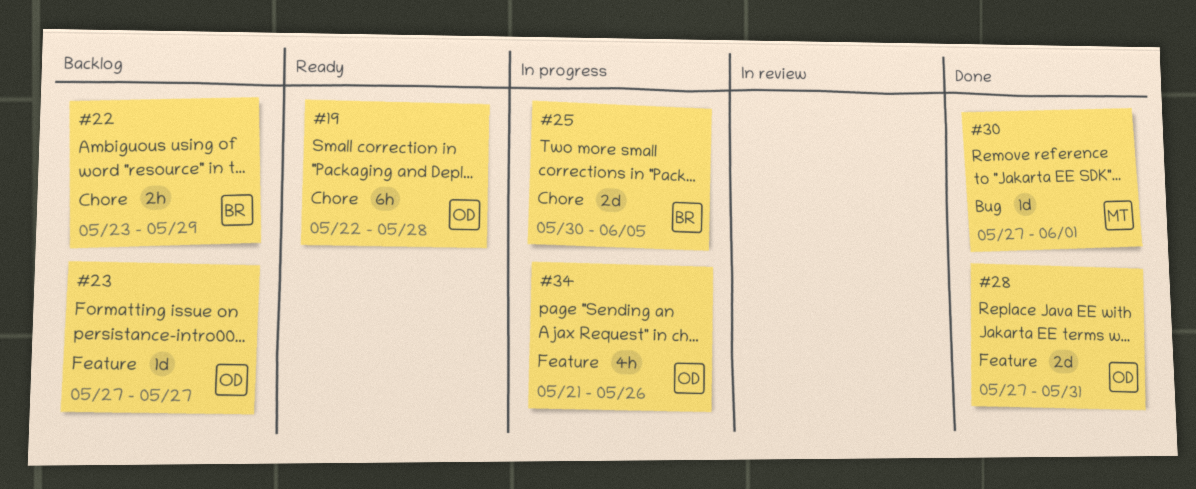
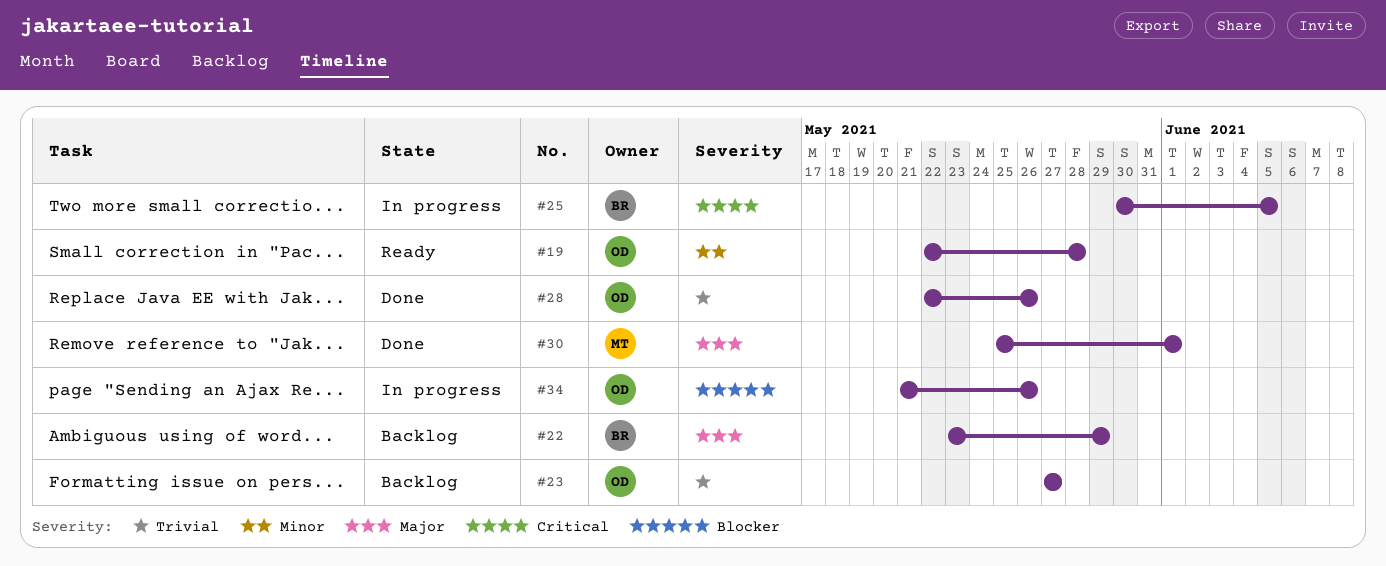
#28, start: May 27 -> May 22
#28, due: May 31 -> May 26
#30, start: May 27 -> May 25

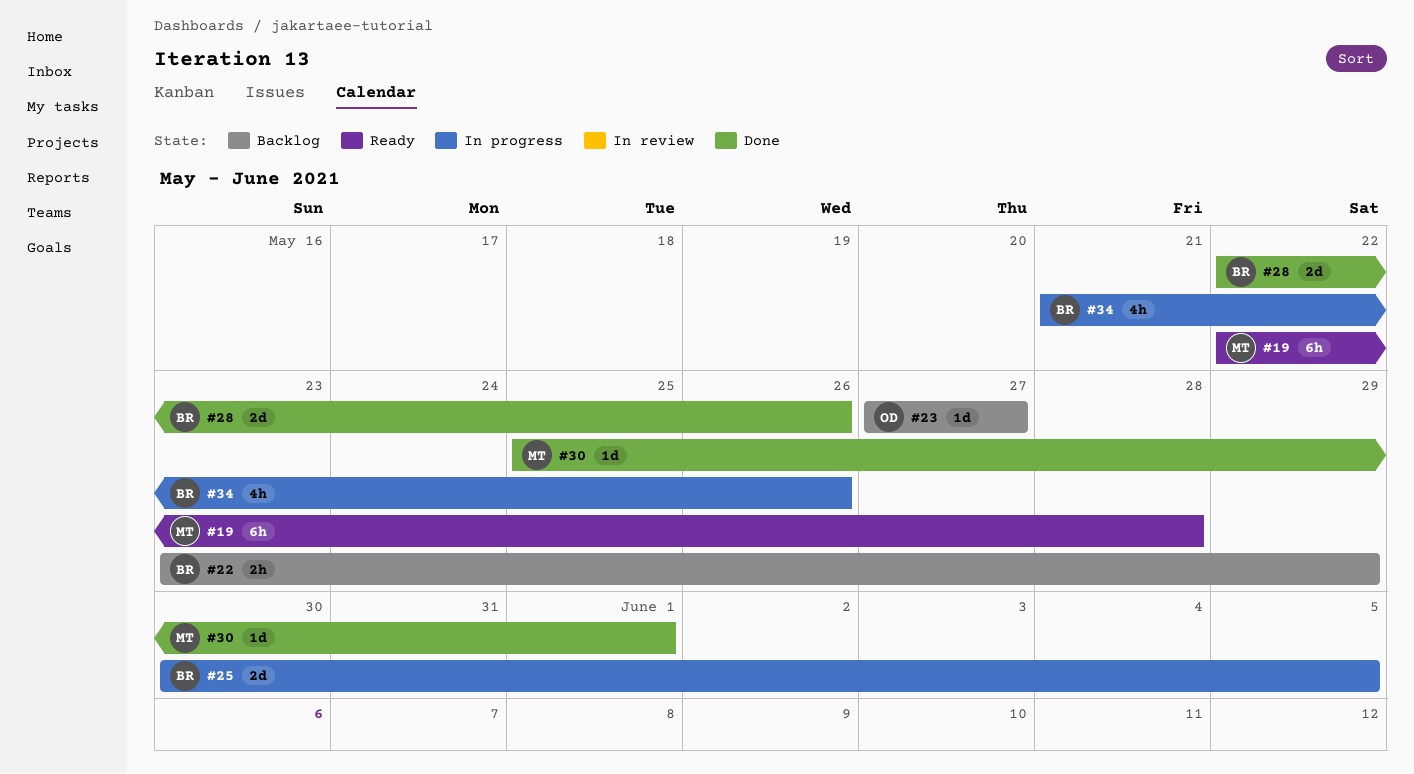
#19, owner: OD -> MT
#28, owner: OD -> BR
#34, owner: OD -> BR

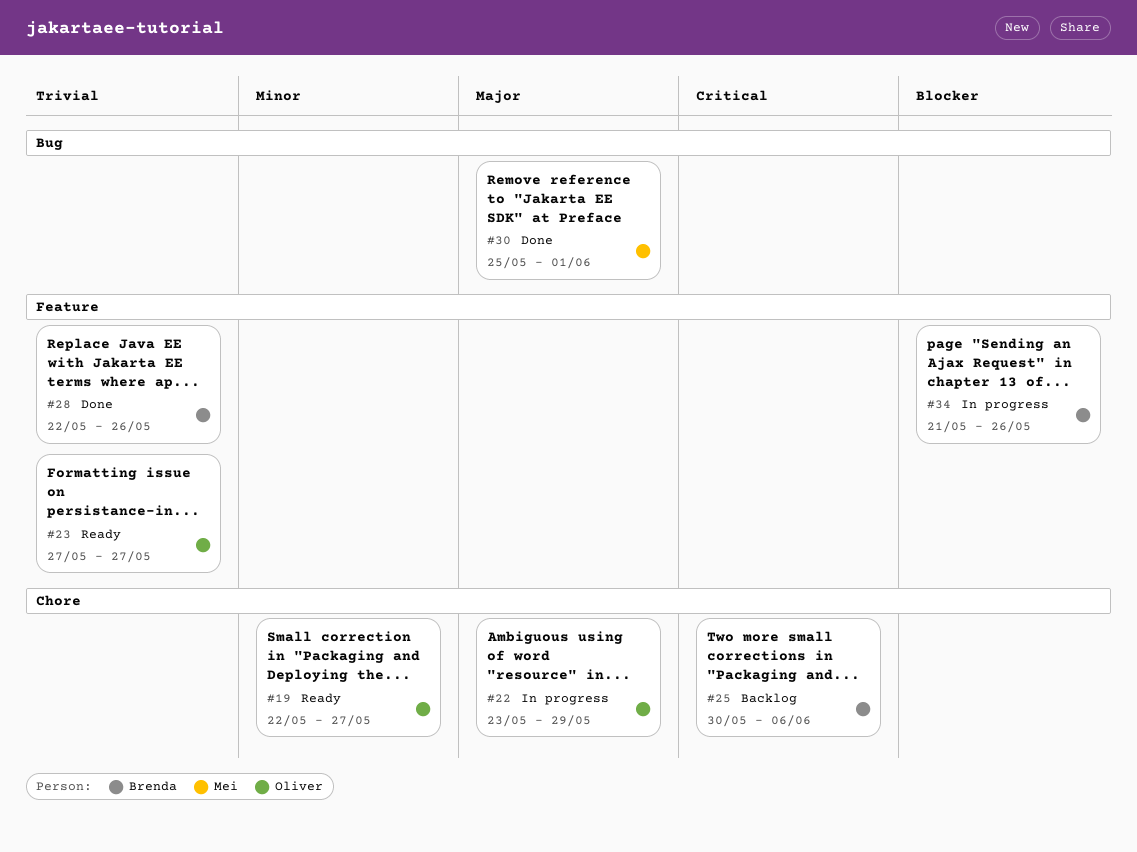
#19, owner: Mei -> Oliver
#19, due: May 28 -> May 27
#22, status: Backlog -> In progress
#22, owner: Brenda -> Oliver
#23, status: Backlog -> Ready
#25, status: In progress -> Backlog
#25, due: Jun 5 -> Jun 6

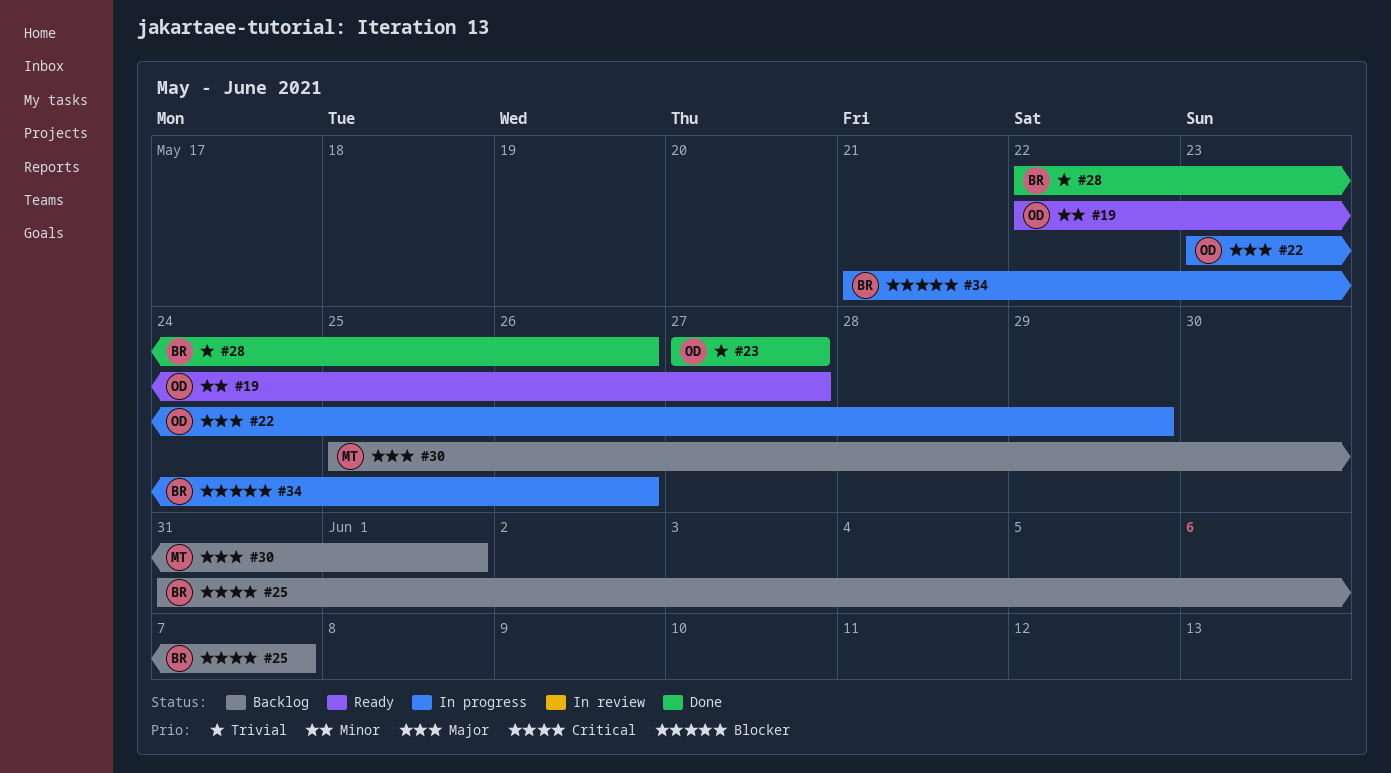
#23, status: Ready -> Done
#25, start: May 30 -> May 31
#25, due: Jun 6 -> Jun 7
#30, status: Done -> Backlog

